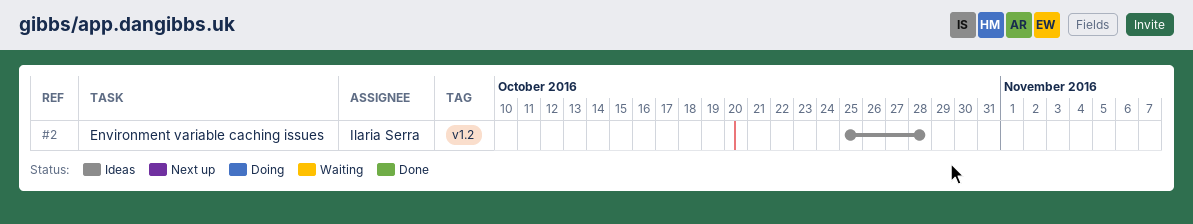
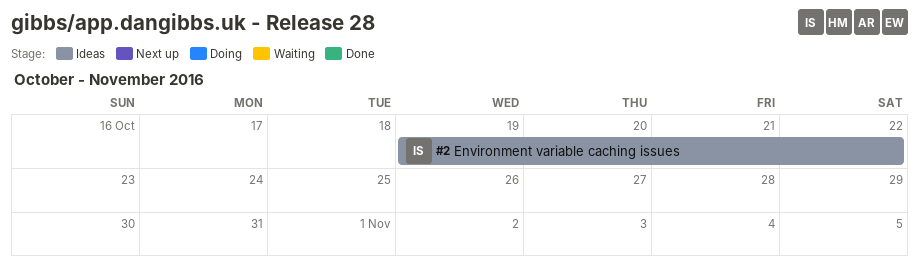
#2, start: Oct 25 -> Oct 19
#2, due: Oct 28 -> Oct 22

